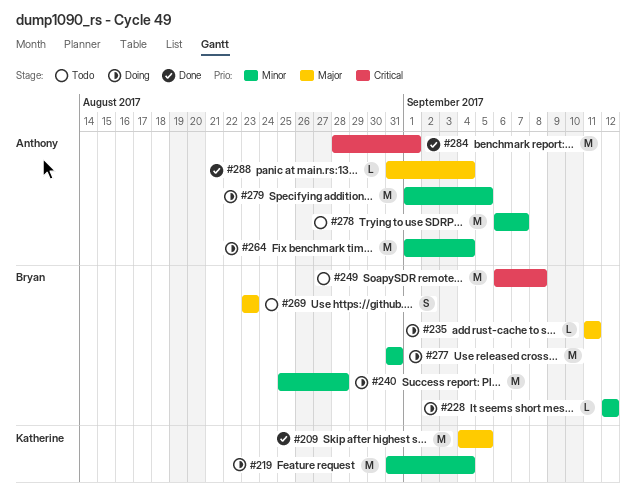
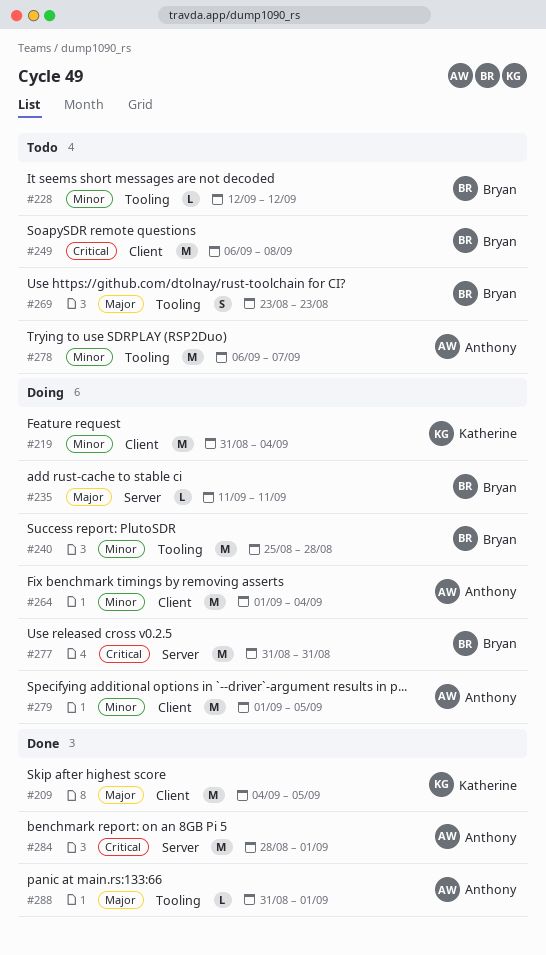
#228, status: Doing -> Todo
#277, priority: Minor -> Critical
#288, due: Sep 4 -> Sep 1

